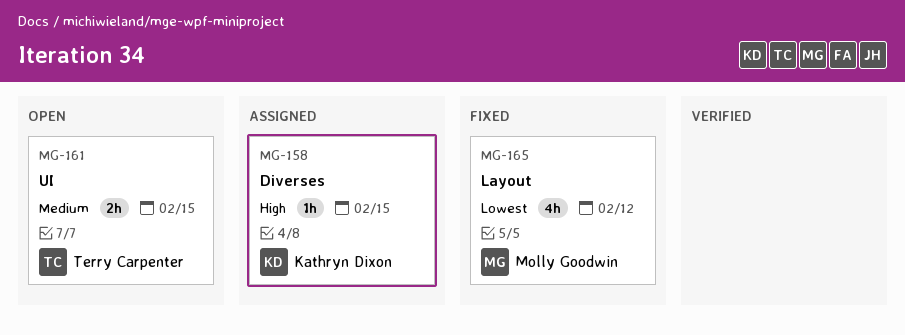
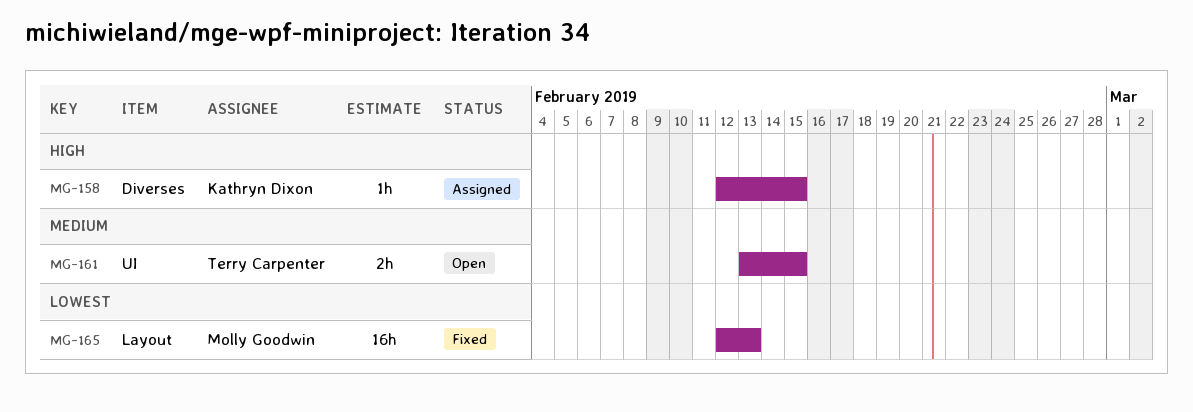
MG-165, estimate: 4h -> 16h
MG-165, due: Feb 12 -> Feb 13

